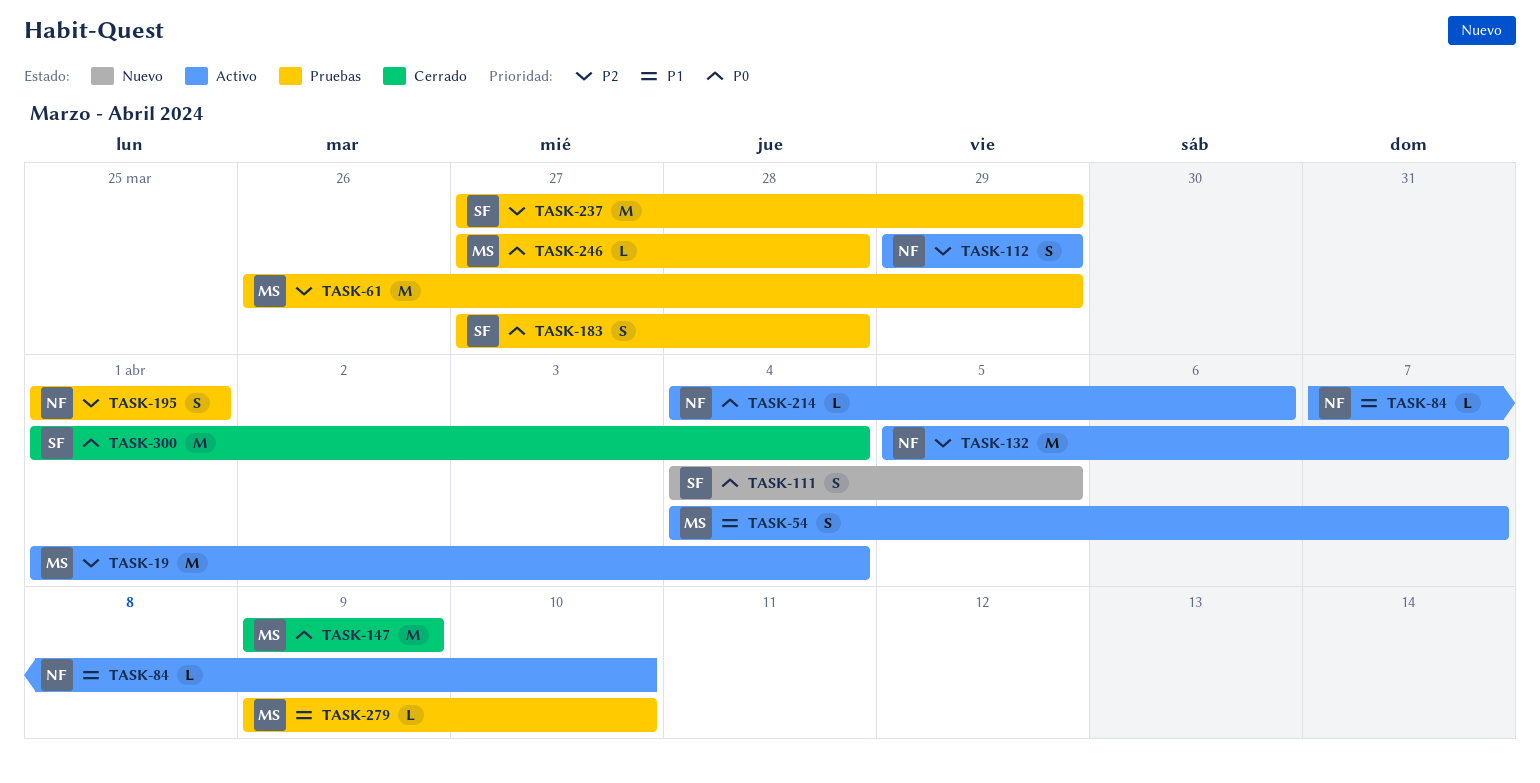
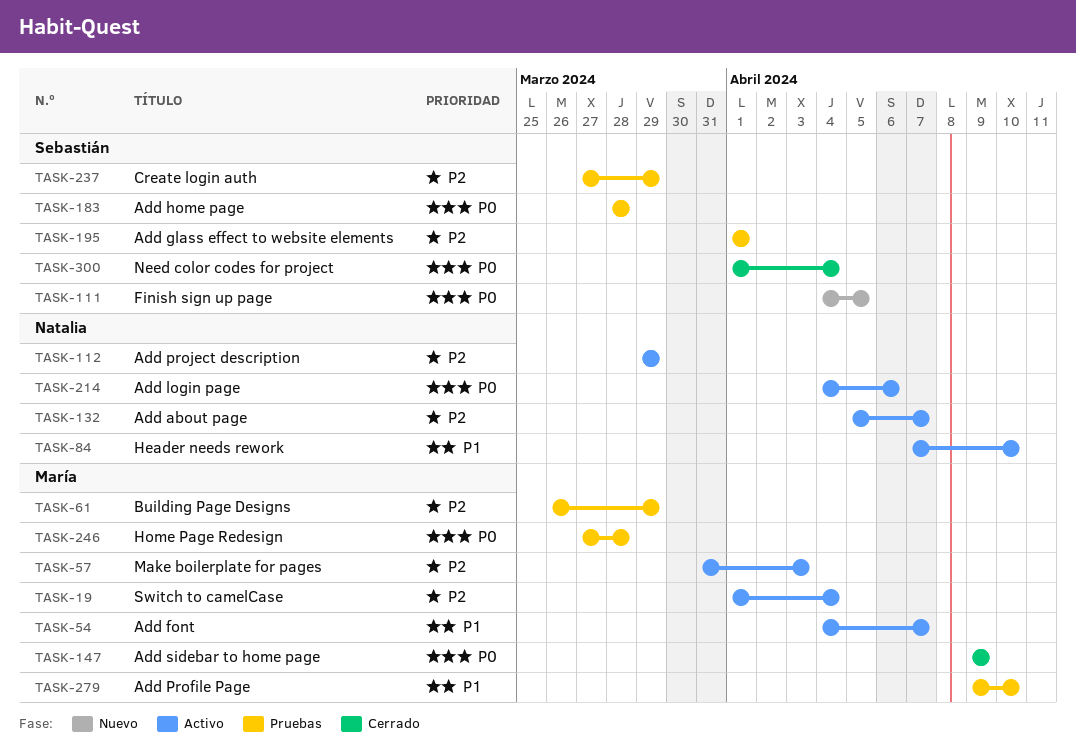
TASK-57: none -> present
TASK-183, start: Mar 27 -> Mar 28
TASK-195, owner: Natalia -> Sebastián

